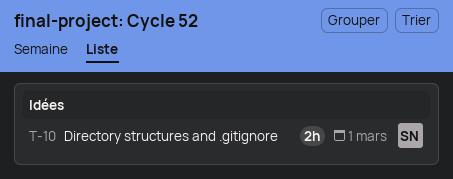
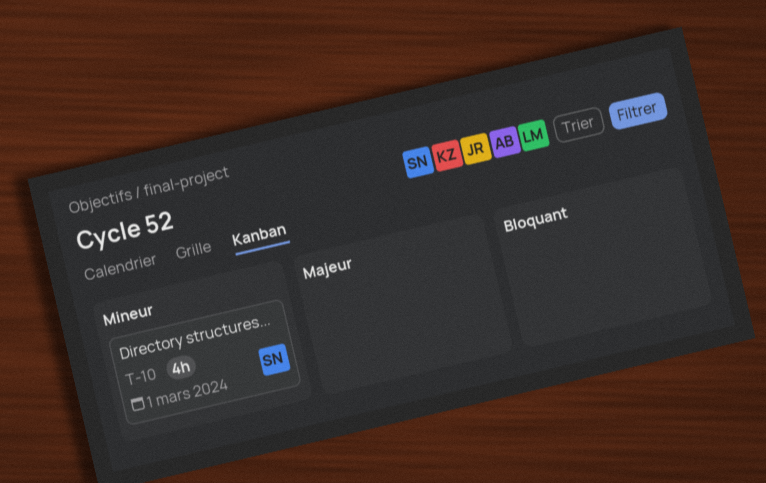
T-10, estimate: 2h -> 4h

